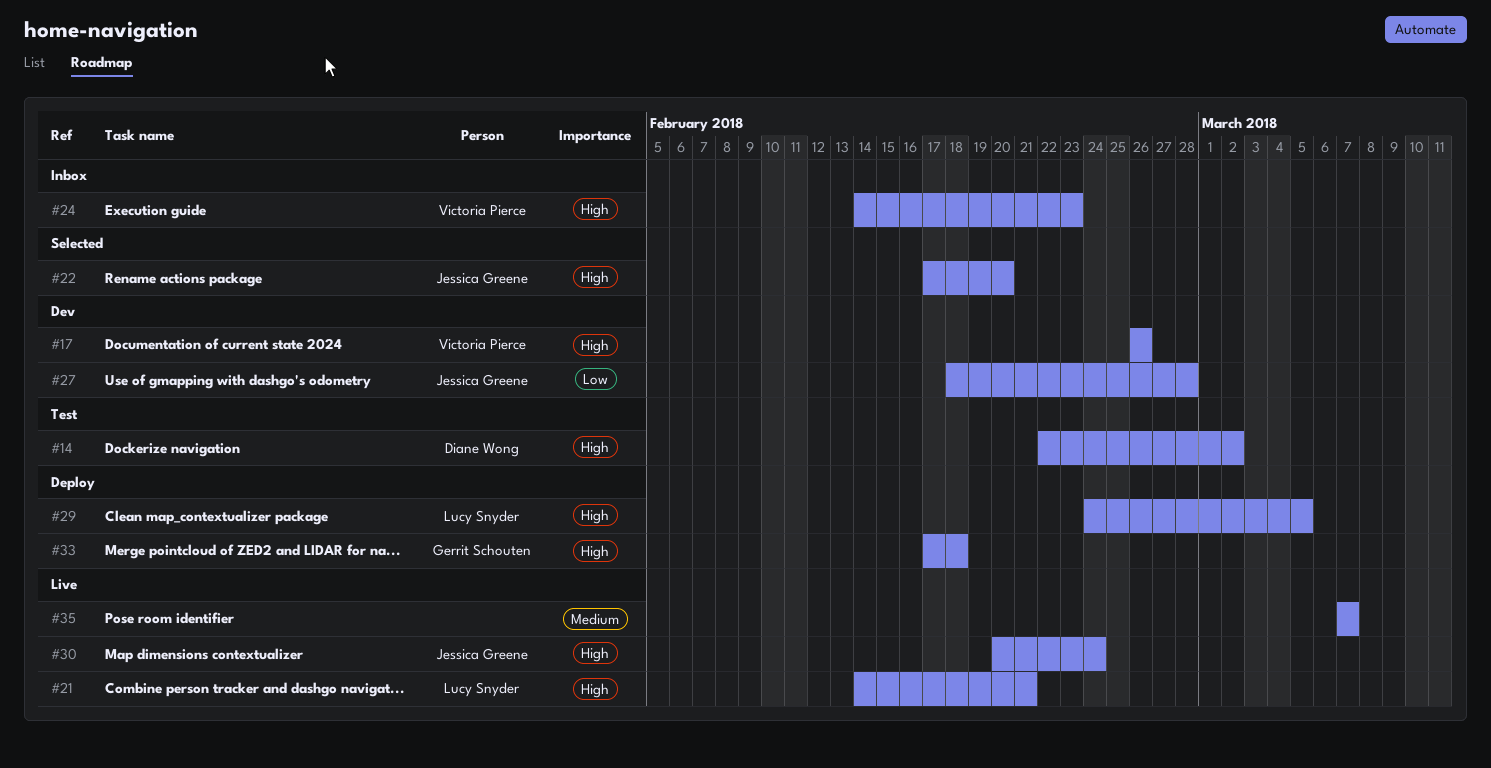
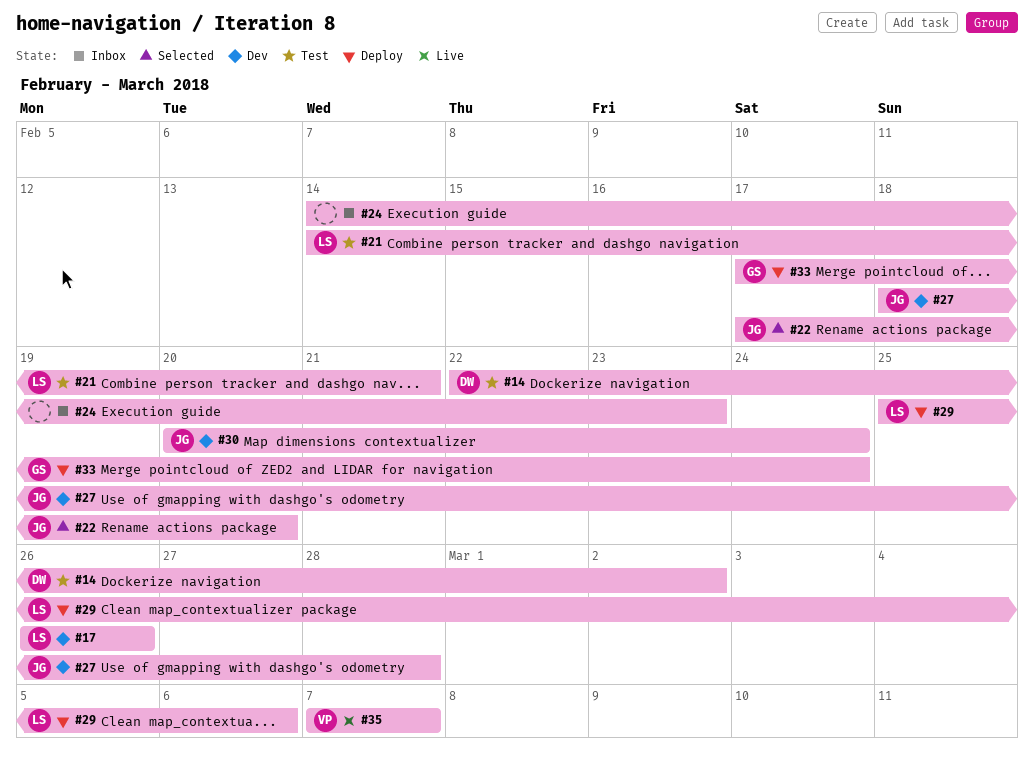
#17, owner: Victoria Pierce -> Lucy Snyder
#21, status: Live -> Test
#24, owner: Victoria Pierce -> none
#29, start: Feb 24 -> Feb 25
#29, due: Mar 5 -> Mar 6
#30, status: Live -> Dev
#33, due: Feb 18 -> Feb 24
#35, owner: none -> Victoria Pierce

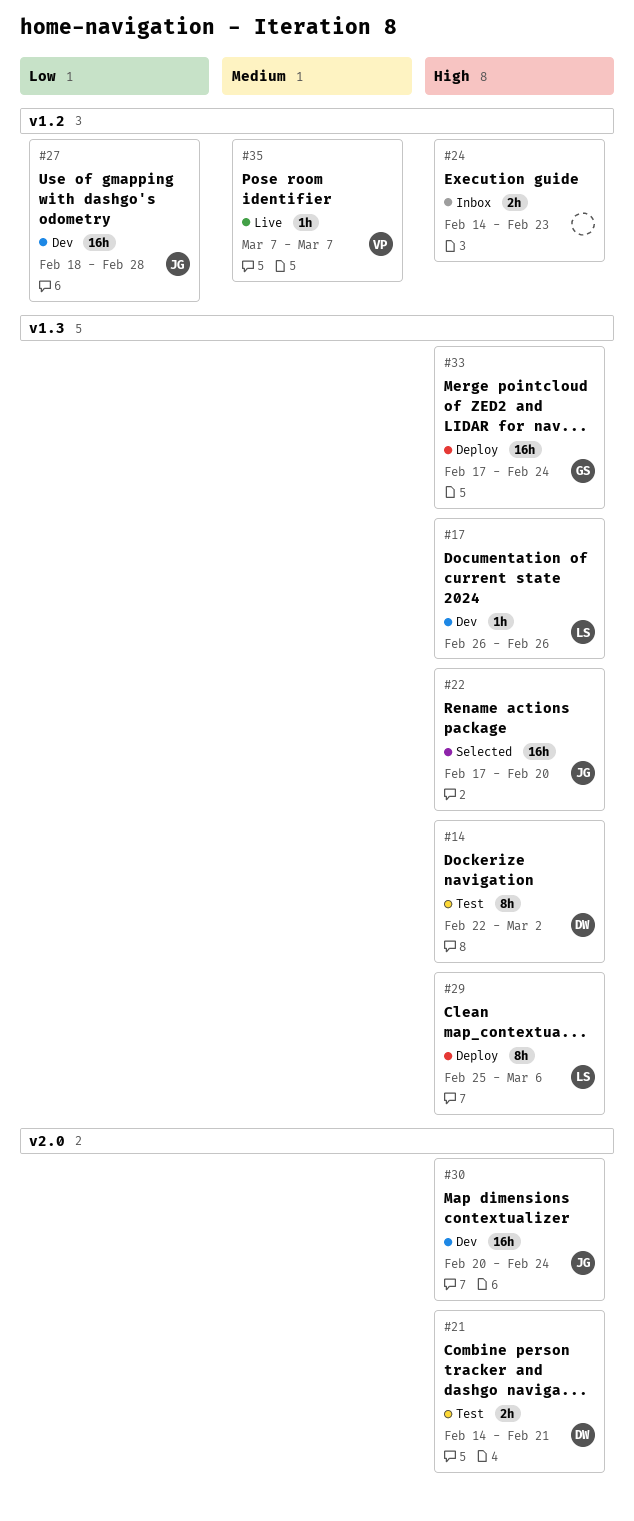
#21, owner: LS -> DW

